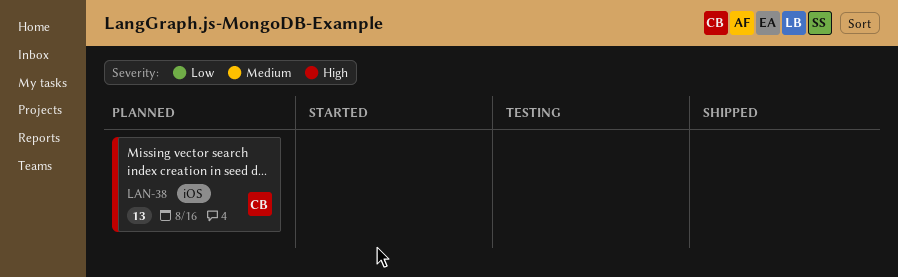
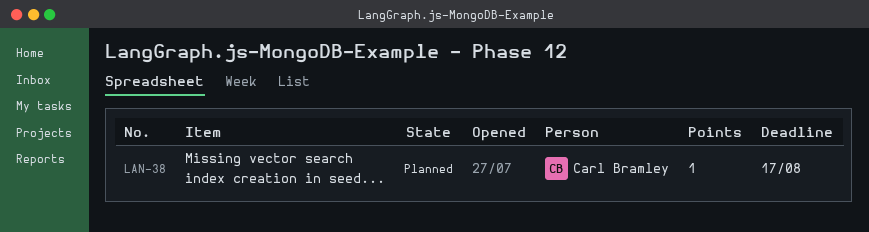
LAN-38, estimate: 13 -> 1
LAN-38, due: Aug 16 -> Aug 17

